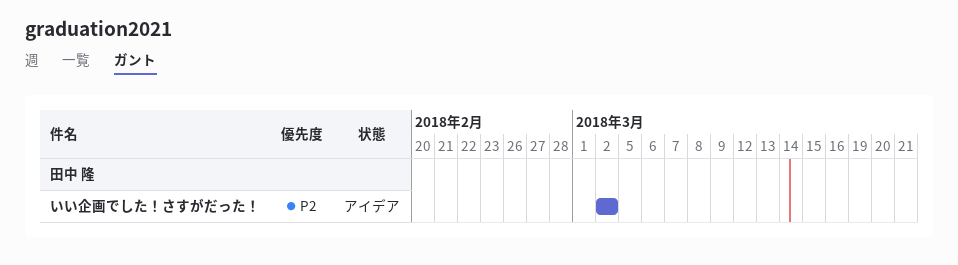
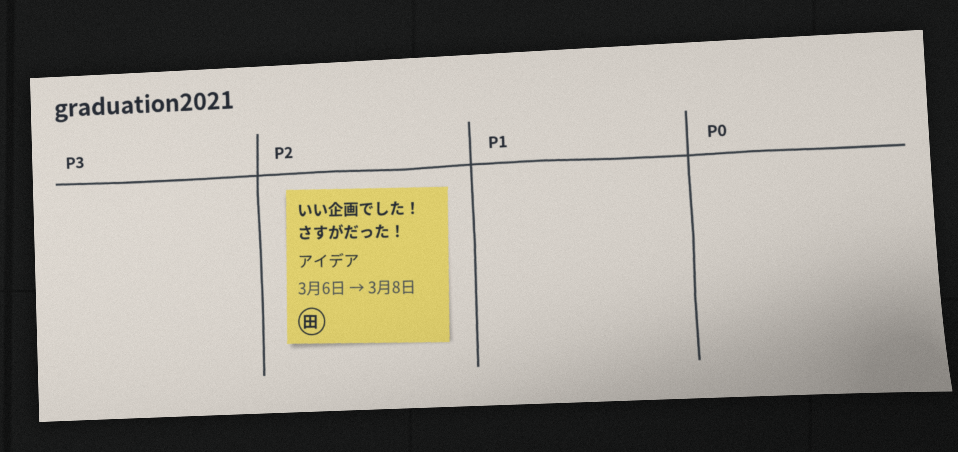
いい企画でした！さすがだった！, start: Mar 2 -> Mar 6
いい企画でした！さすがだった！, due: Mar 2 -> Mar 8

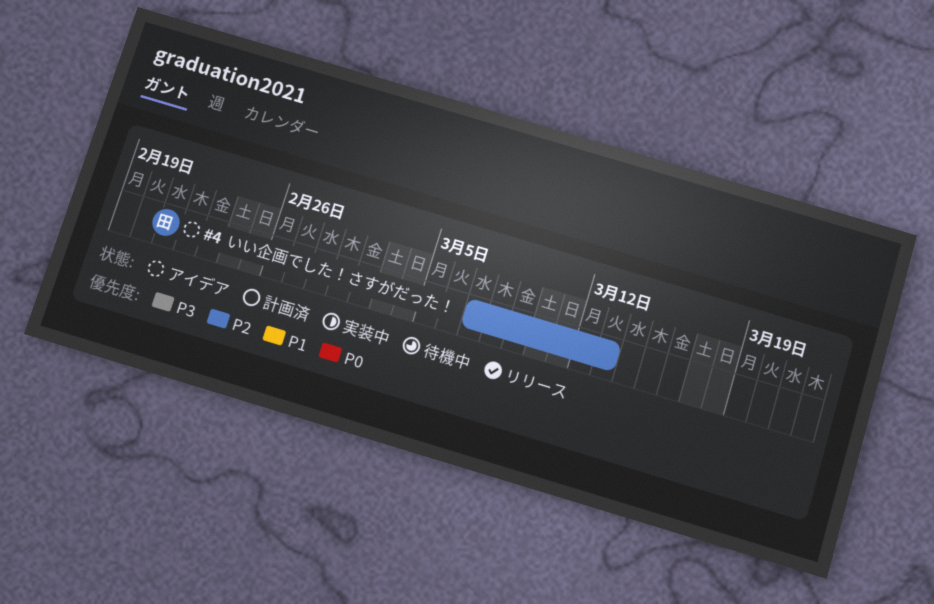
いい企画でした！さすがだった！, start: Mar 6 -> Mar 7
いい企画でした！さすがだった！, due: Mar 8 -> Mar 13

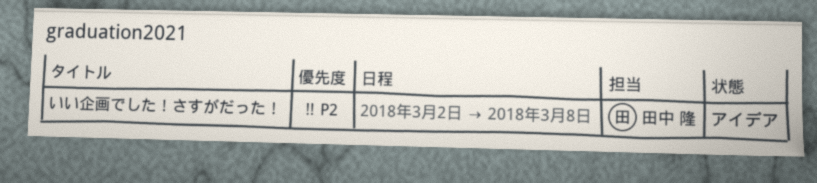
いい企画でした！さすがだった！, start: Mar 7 -> Mar 2
いい企画でした！さすがだった！, due: Mar 13 -> Mar 8

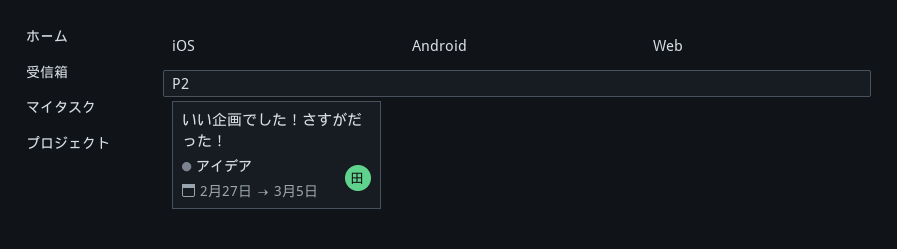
いい企画でした！さすがだった！, start: Mar 2 -> Feb 27
いい企画でした！さすがだった！, due: Mar 8 -> Mar 5

